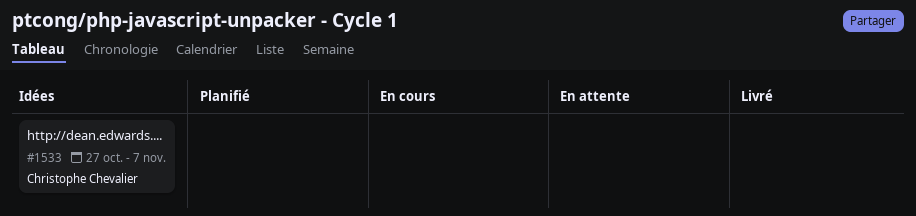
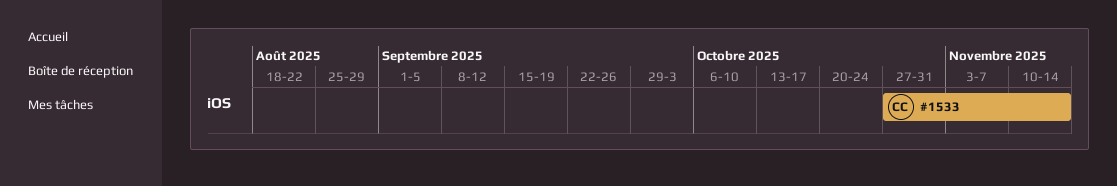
#1533, due: Nov 7 -> Nov 14

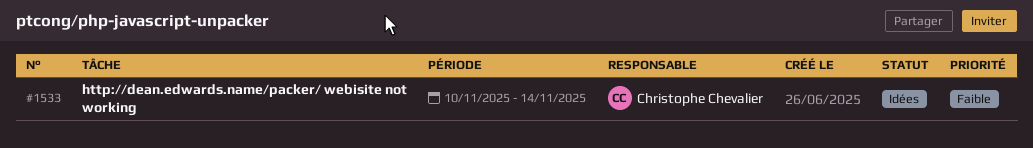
#1533, start: Oct 27 -> Nov 10

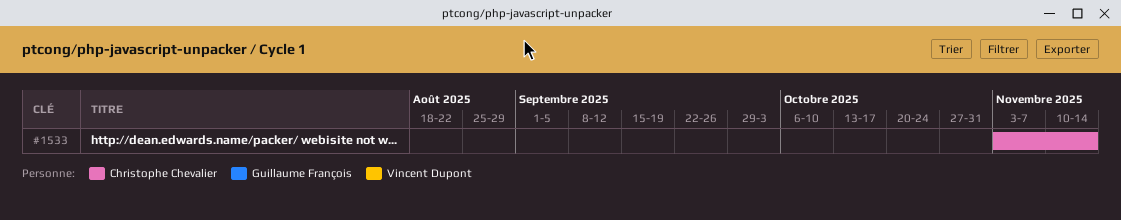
#1533, start: Nov 10 -> Nov 3

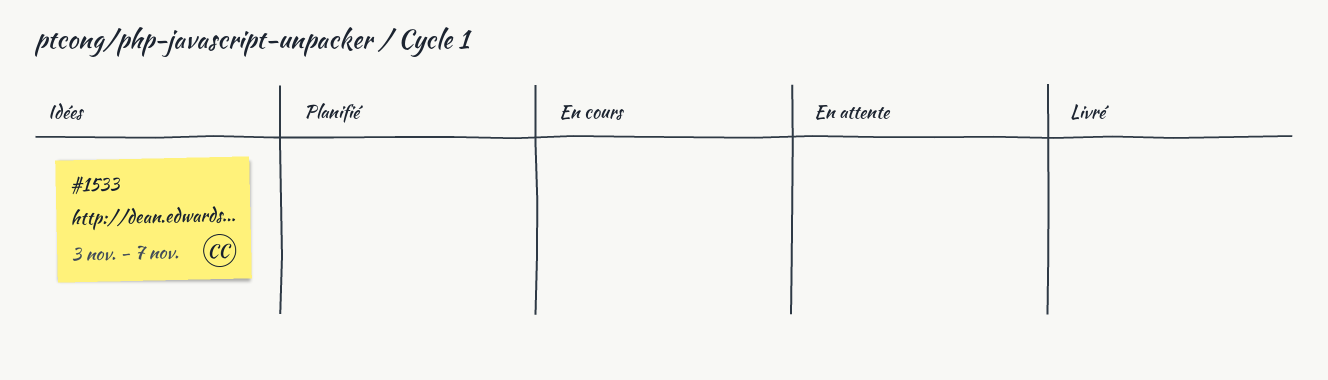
#1533, due: Nov 14 -> Nov 7

